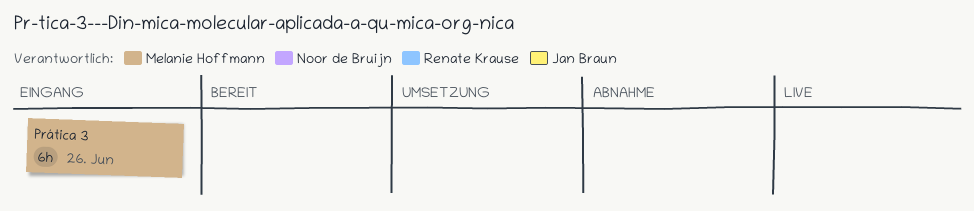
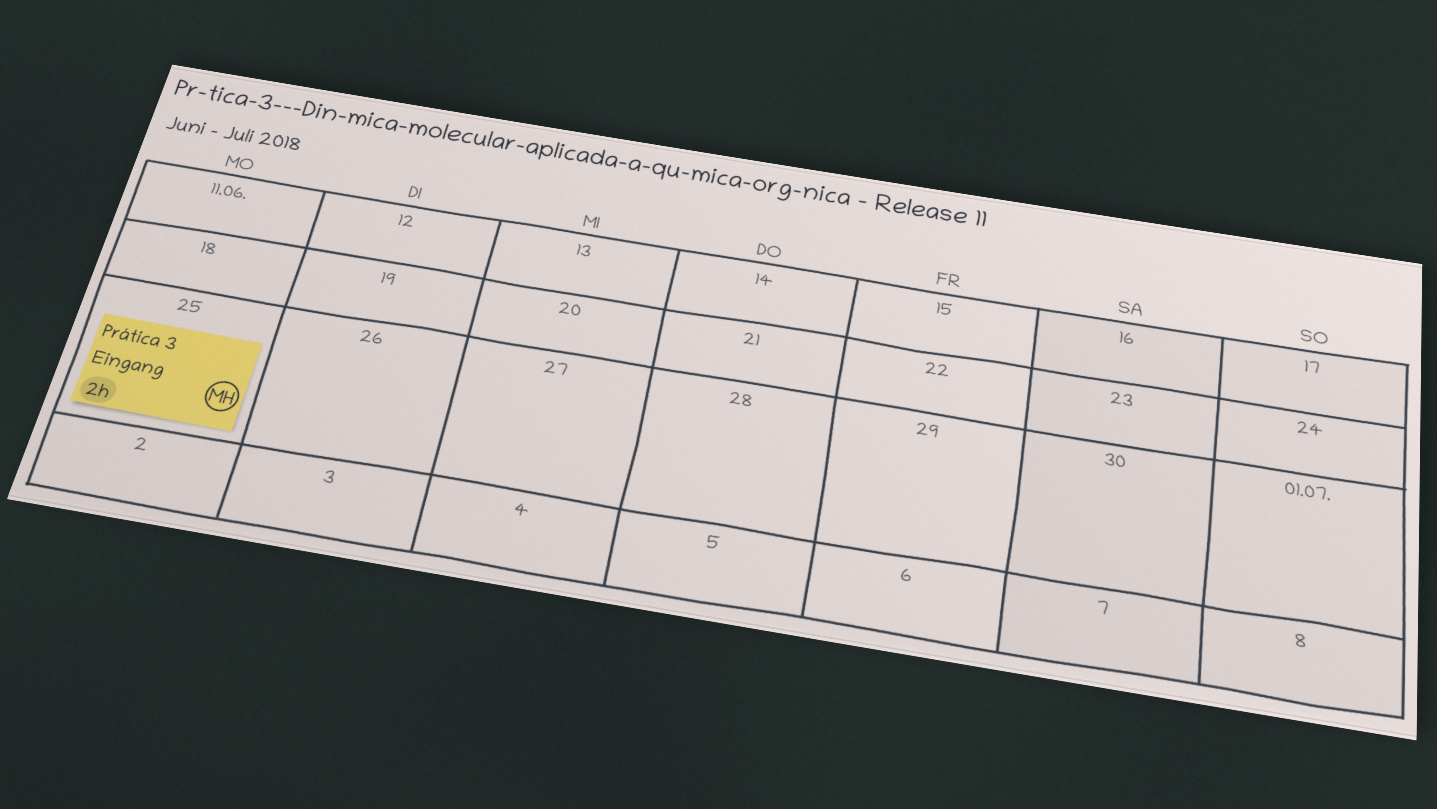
Prática 3, estimate: 6h -> 2h
Prática 3, due: Jun 26 -> Jun 25

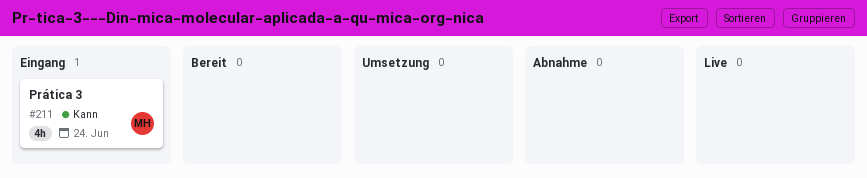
Prática 3, estimate: 2h -> 4h
Prática 3, due: Jun 25 -> Jun 24

